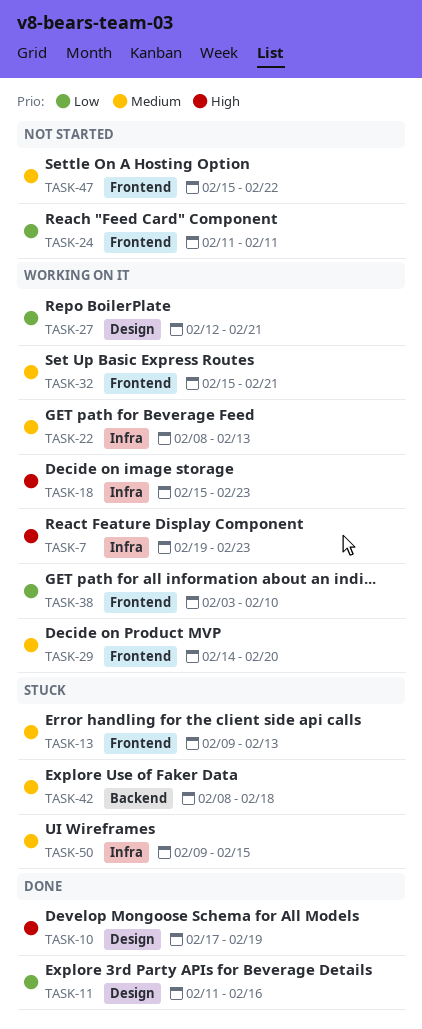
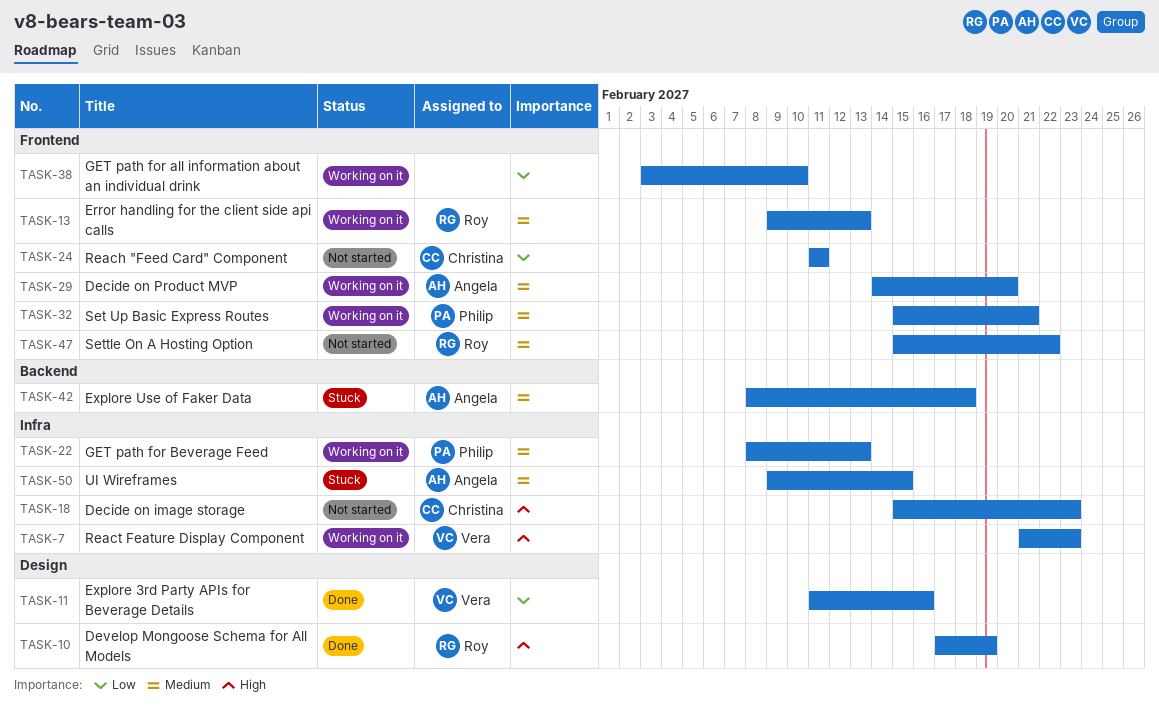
TASK-7, start: Feb 19 -> Feb 21
TASK-13, status: Stuck -> Working on it
TASK-18, status: Working on it -> Not started
TASK-27: present -> none

